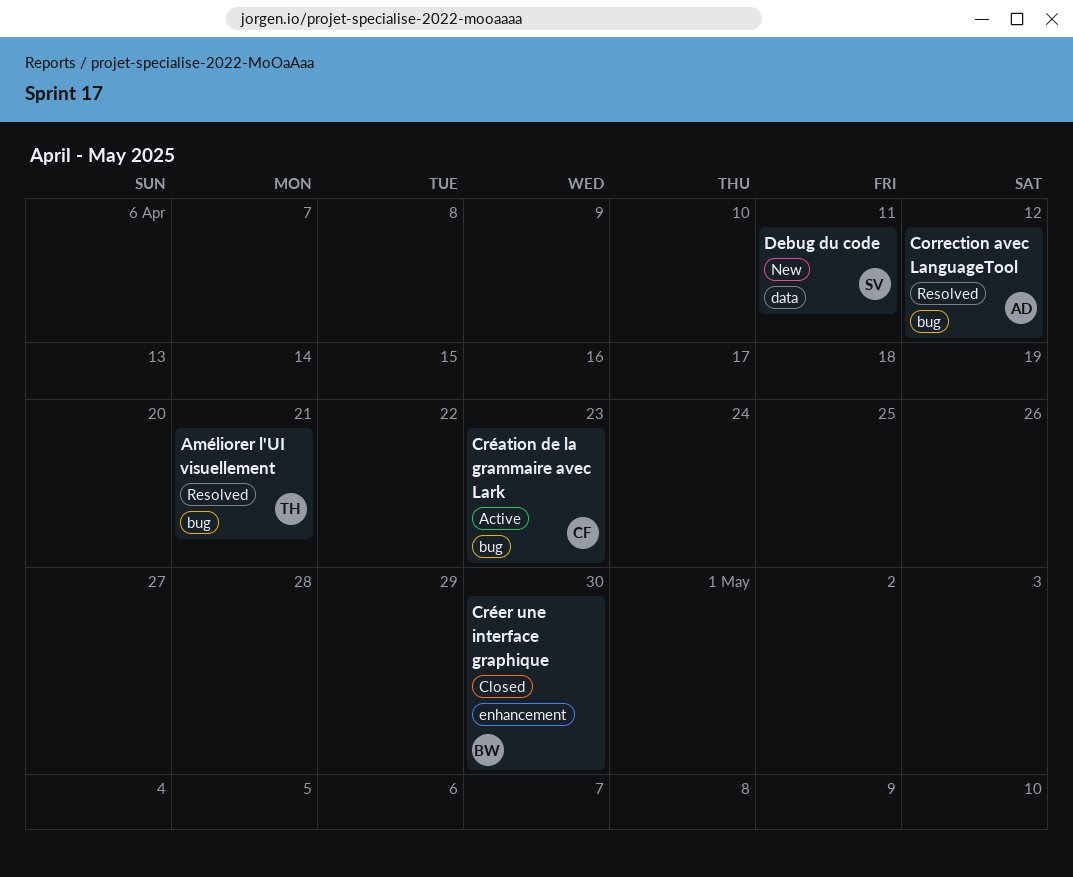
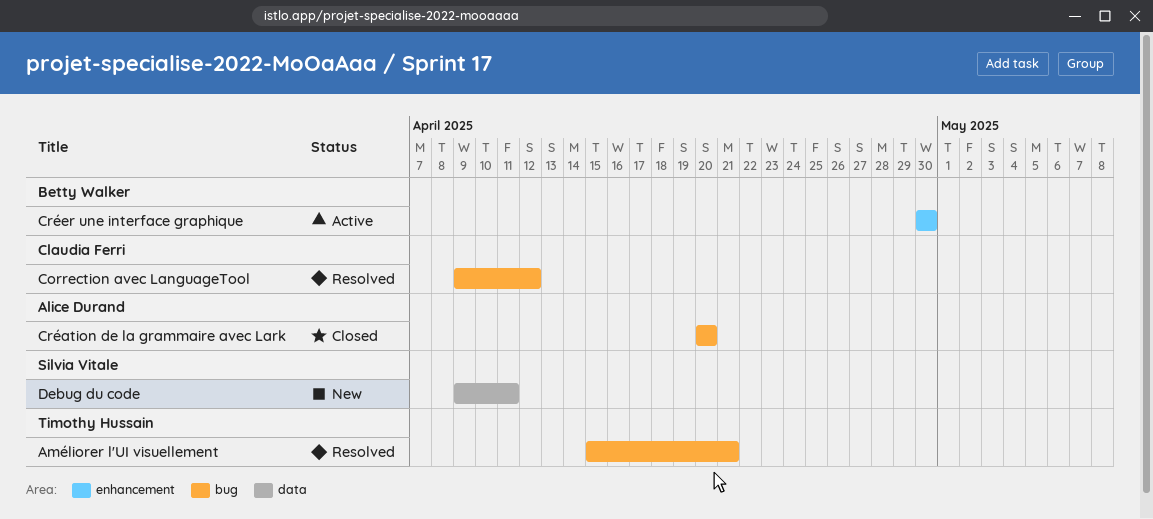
Correction avec LanguageTool, owner: Alice Durand -> Claudia Ferri
Création de la grammaire avec Lark, status: Active -> Closed
Création de la grammaire avec Lark, owner: Claudia Ferri -> Alice Durand
Création de la grammaire avec Lark, due: Apr 23 -> Apr 20
Créer une interface graphique, status: Closed -> Active

